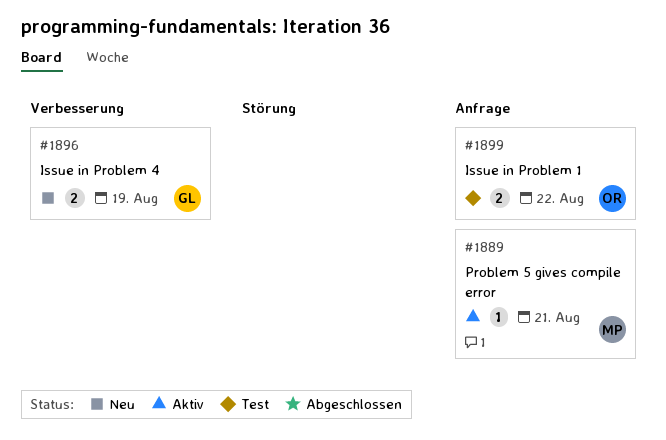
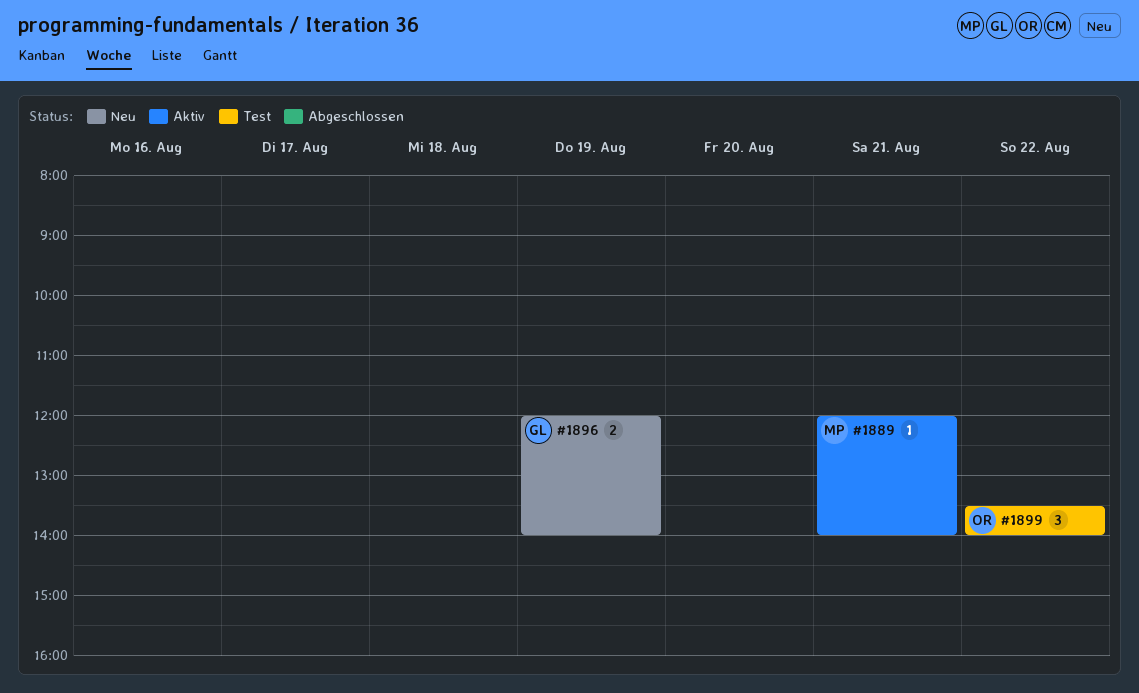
#1899, estimate: 2 -> 3

